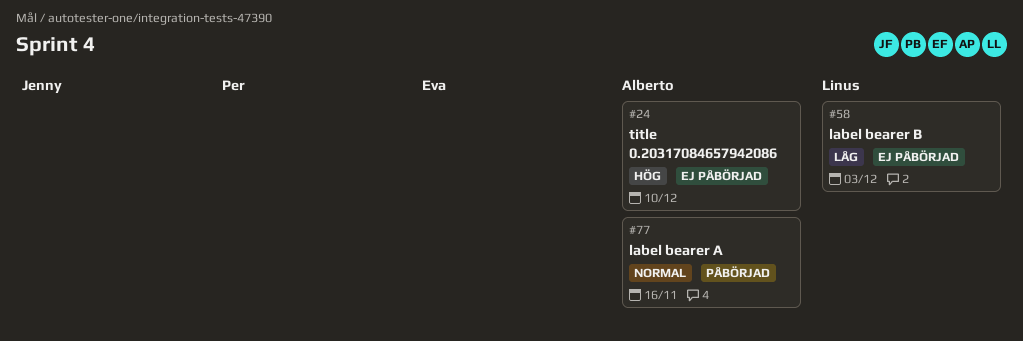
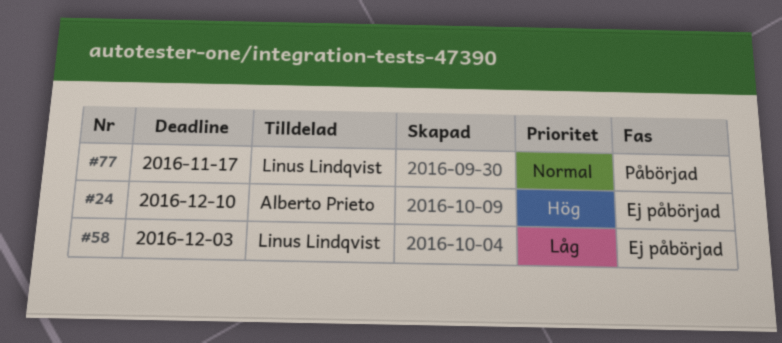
#77, owner: Alberto Prieto -> Linus Lindqvist
#77, due: Nov 16 -> Nov 17

